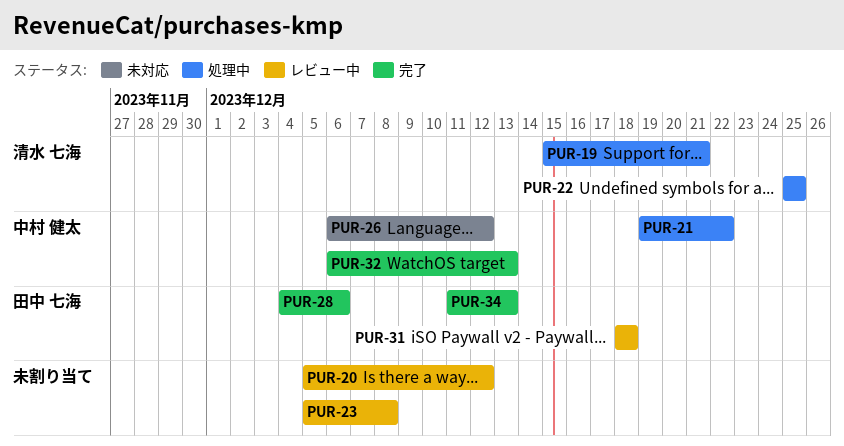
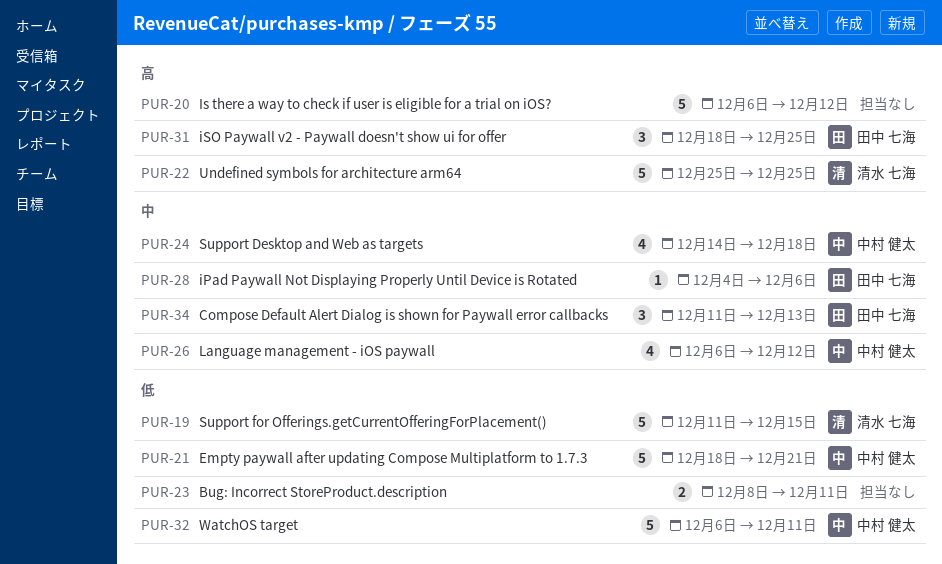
PUR-19, start: Dec 15 -> Dec 11
PUR-19, due: Dec 21 -> Dec 15
PUR-20, start: Dec 5 -> Dec 6
PUR-21, start: Dec 19 -> Dec 18
PUR-21, due: Dec 22 -> Dec 21
PUR-23, start: Dec 5 -> Dec 8
PUR-23, due: Dec 8 -> Dec 11
PUR-24: none -> present
PUR-31, due: Dec 18 -> Dec 25
PUR-32, due: Dec 13 -> Dec 11

